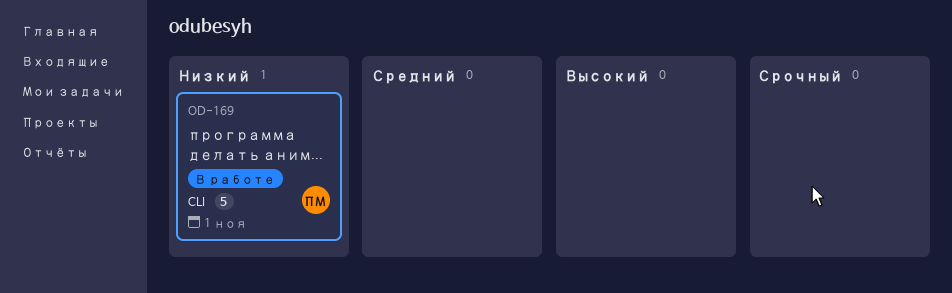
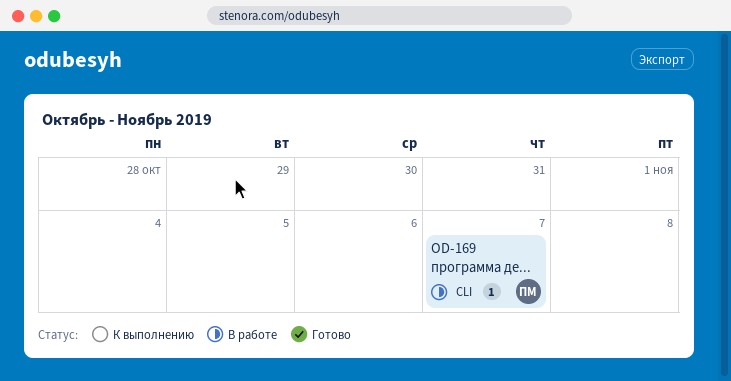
OD-169, estimate: 5 -> 1
OD-169, due: Nov 1 -> Nov 7

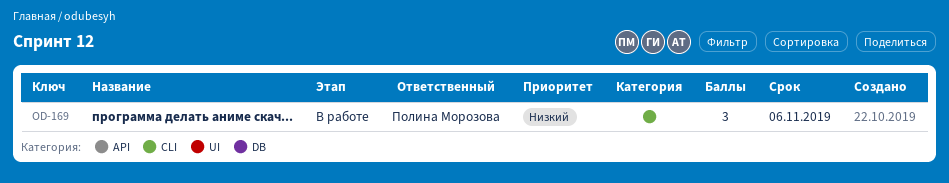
OD-169, estimate: 1 -> 3
OD-169, due: Nov 7 -> Nov 6

